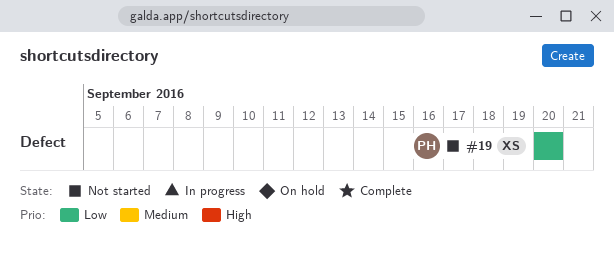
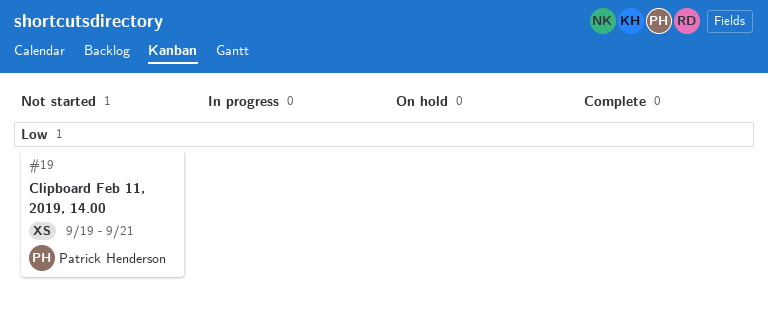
#19, start: Sep 20 -> Sep 19
#19, due: Sep 20 -> Sep 21

